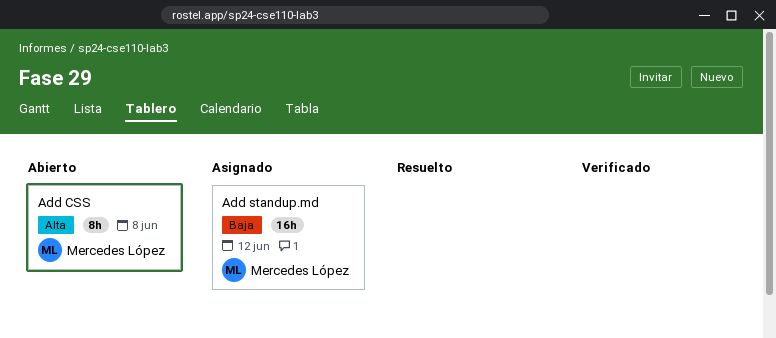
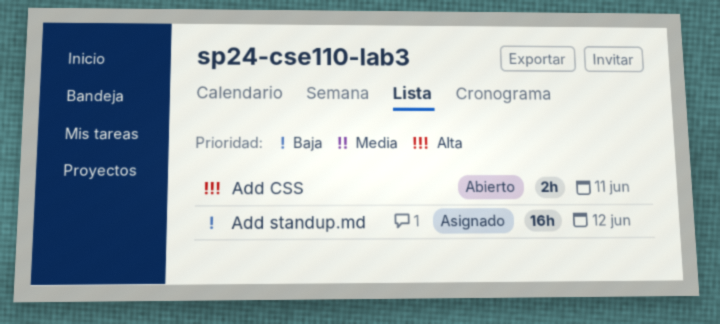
Add CSS, estimate: 8h -> 2h
Add CSS, due: Jun 8 -> Jun 11

